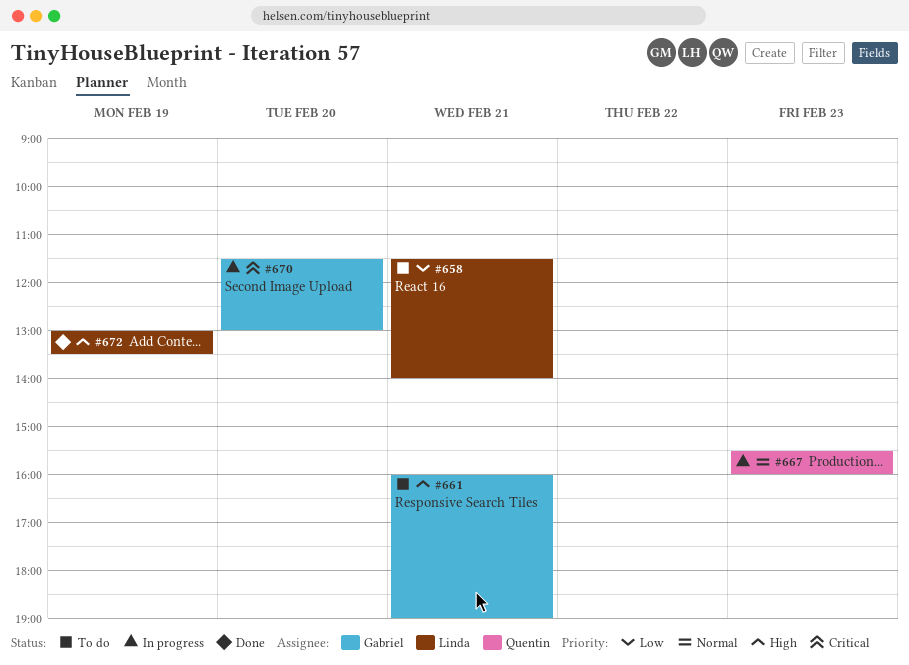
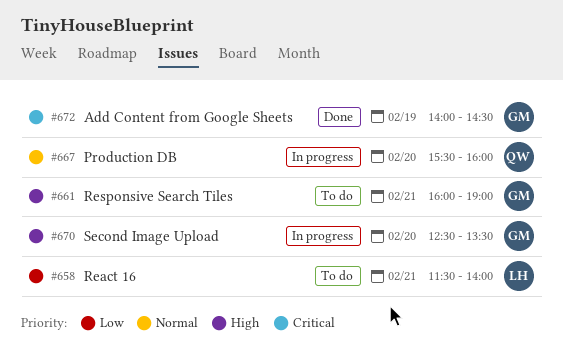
#667, day: Feb 23 -> Feb 20
#670, priority: Critical -> High
#670, begins: 11:30 -> 12:30
#670, ends: 13:00 -> 13:30
#672, owner: Linda -> Gabriel
#672, priority: High -> Critical
#672, begins: 13:00 -> 14:00
#672, ends: 13:30 -> 14:30

